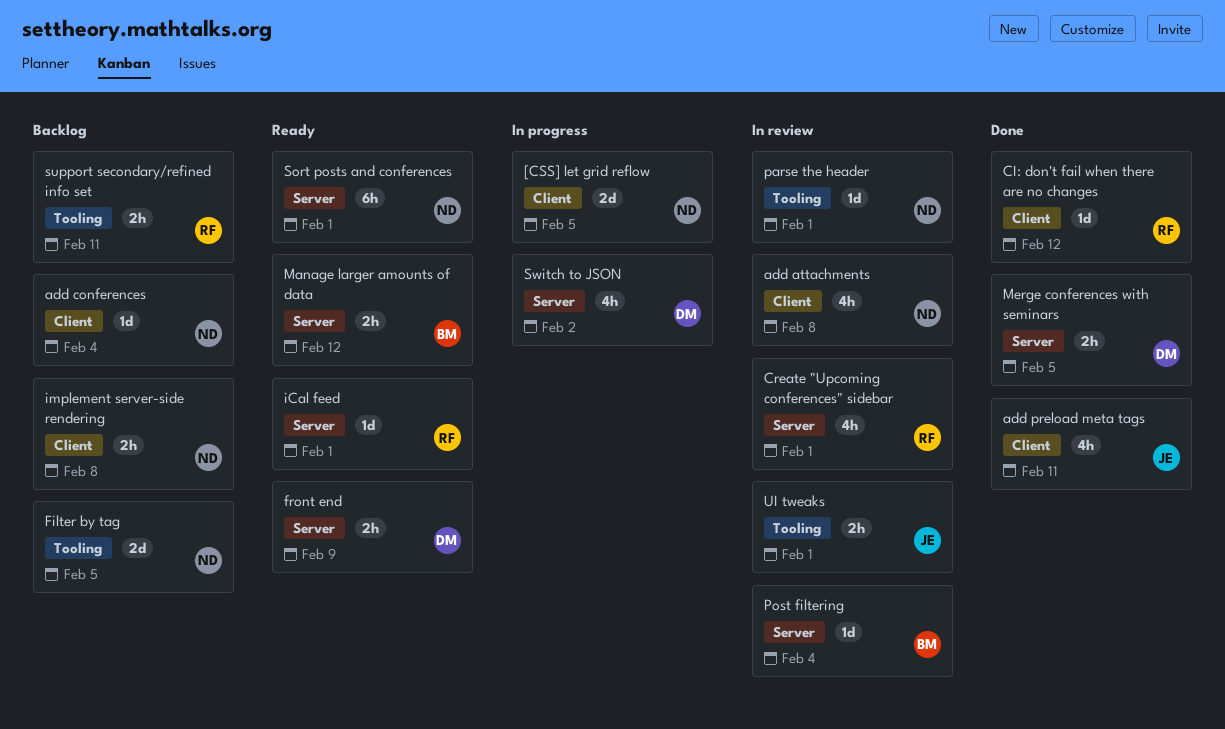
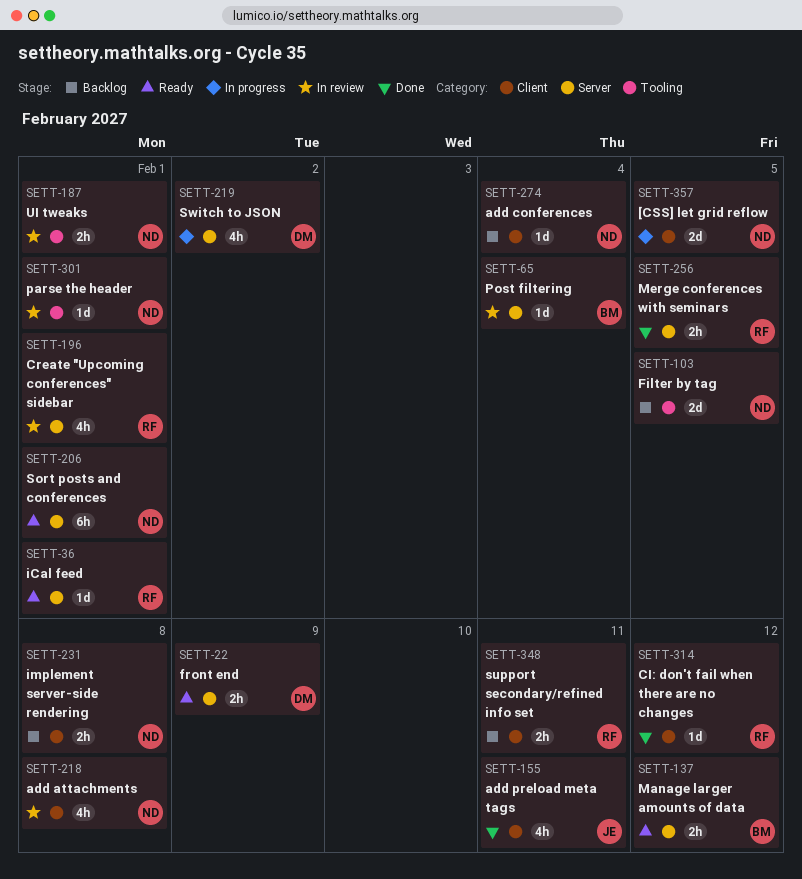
Merge conferences with seminars, owner: DM -> RF
support secondary/refined info set, label: Tooling -> Client
UI tweaks, owner: JE -> ND

